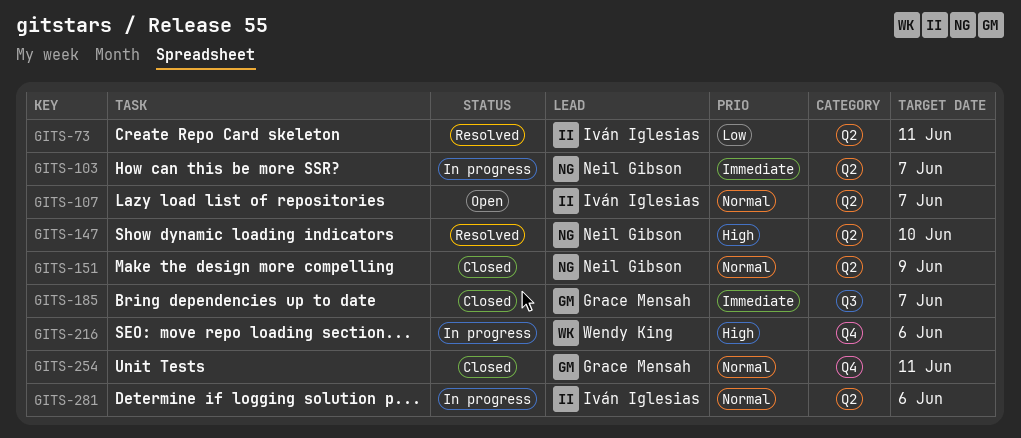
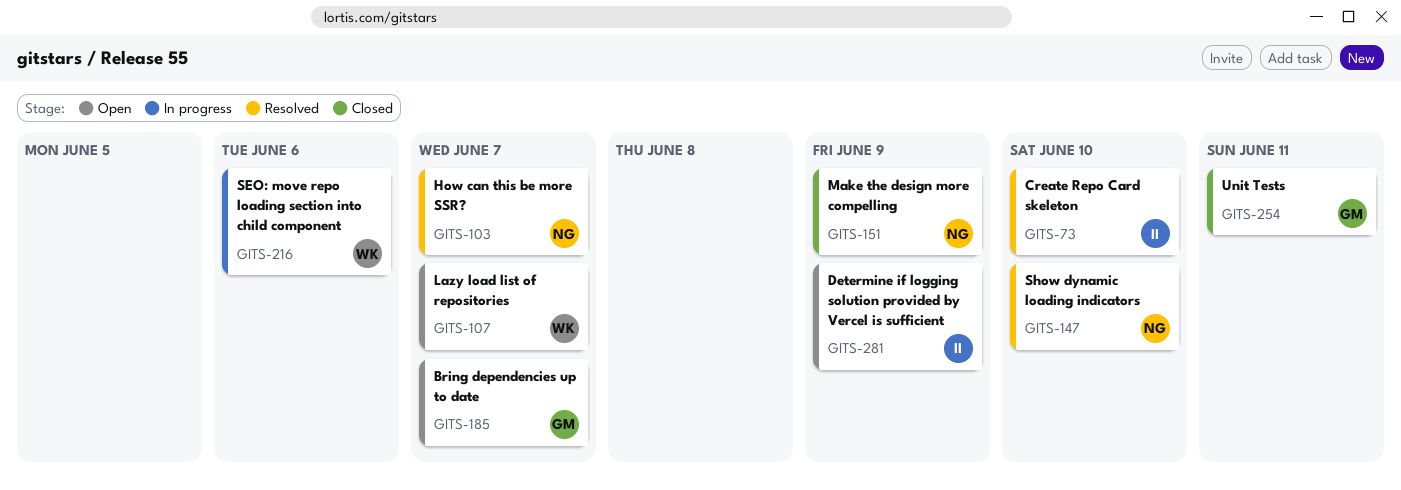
GITS-73, due: Jun 11 -> Jun 10
GITS-103, status: In progress -> Resolved
GITS-107, owner: Iván Iglesias -> Wendy King
GITS-185, status: Closed -> Open
GITS-281, status: In progress -> Open
GITS-281, due: Jun 6 -> Jun 9

